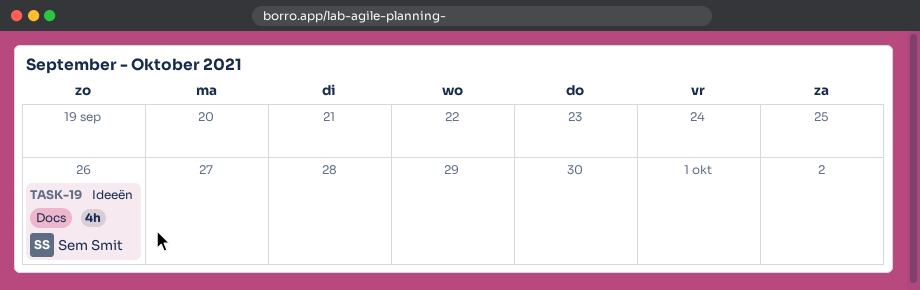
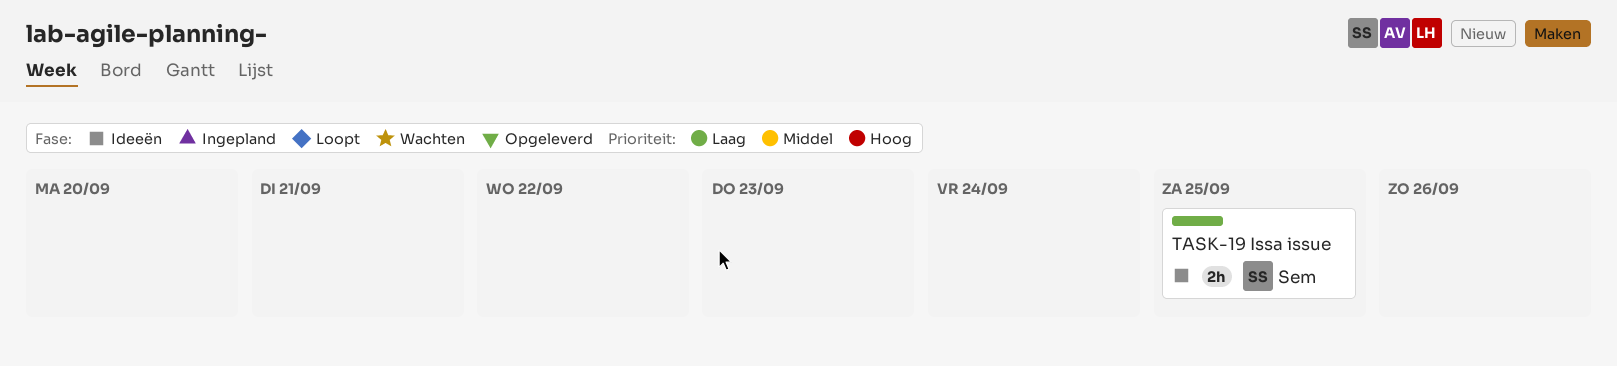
TASK-19, estimate: 4h -> 2h
TASK-19, due: Sep 26 -> Sep 25

